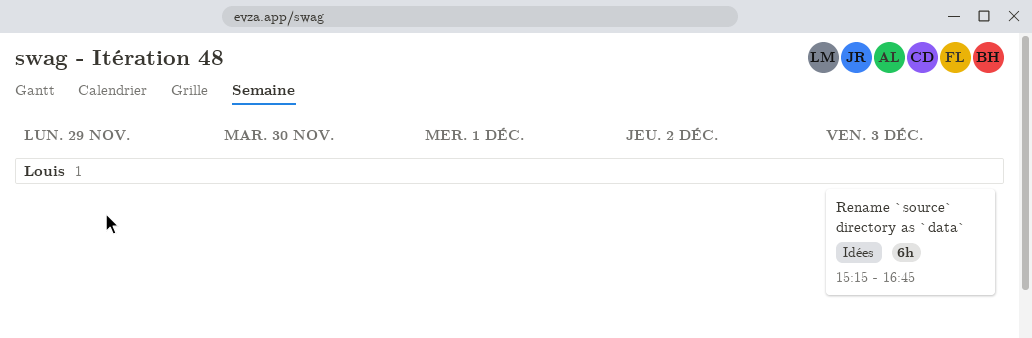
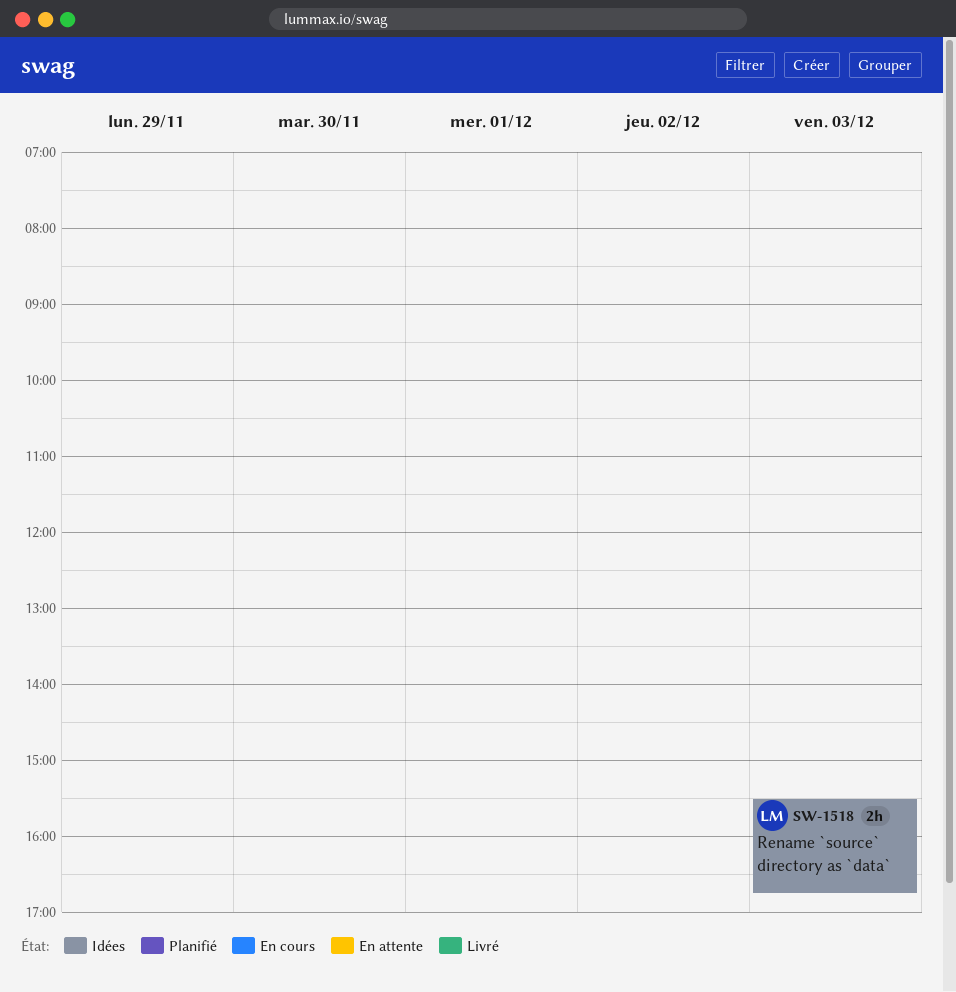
Rename `source` directory as `data`, estimate: 6h -> 2h
Rename `source` directory as `data`, begins: 15:15 -> 15:30

